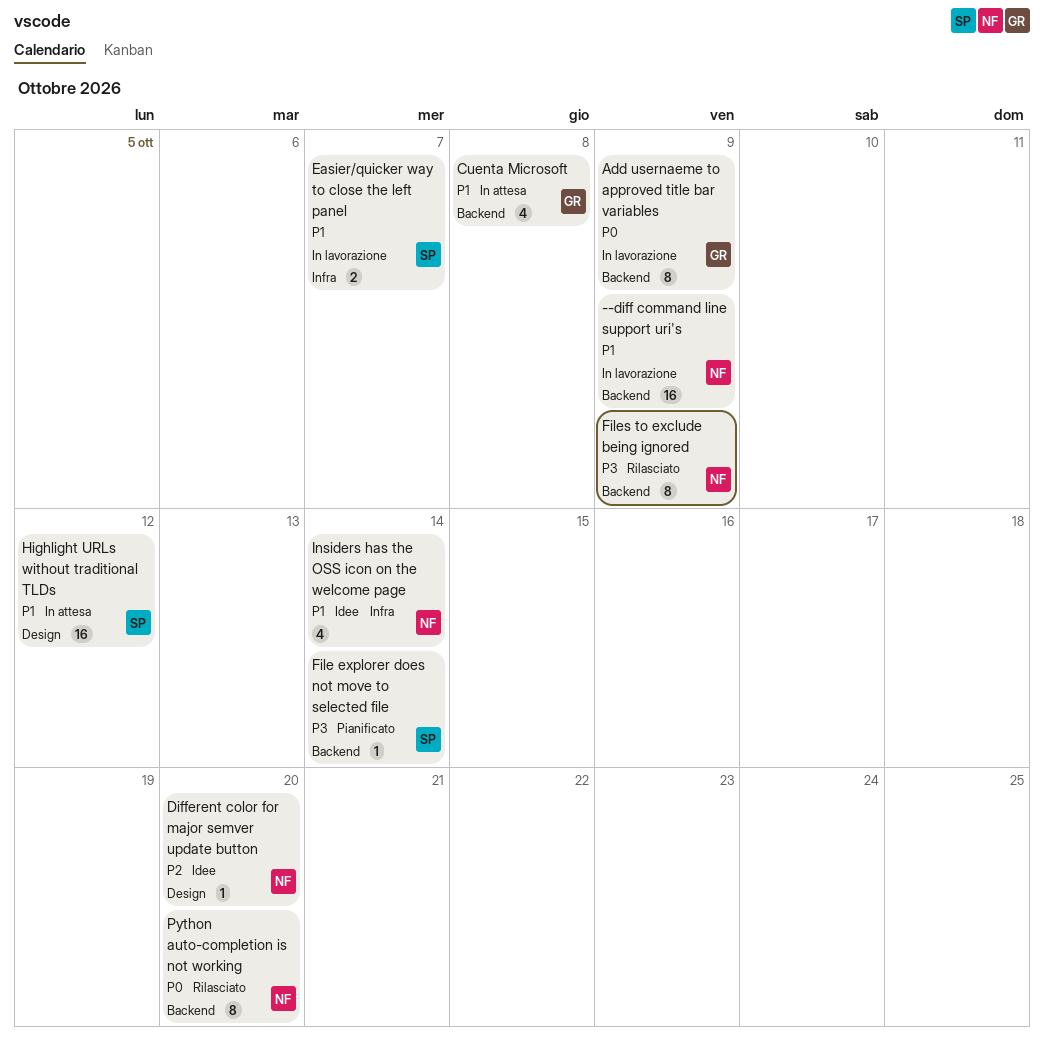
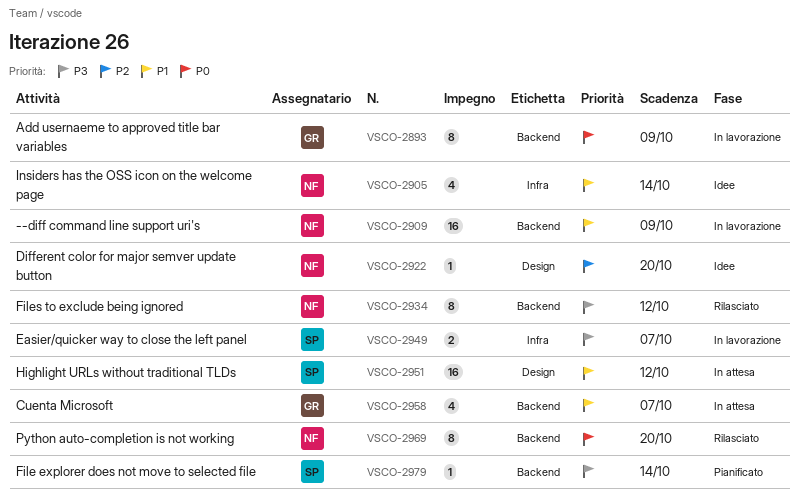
Cuenta Microsoft, due: Oct 8 -> Oct 7
Easier/quicker way to close the left panel, priority: P1 -> P3
Files to exclude being ignored, due: Oct 9 -> Oct 12

